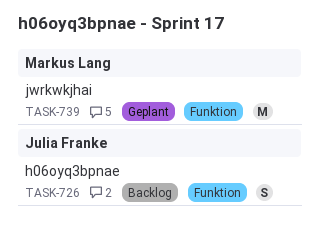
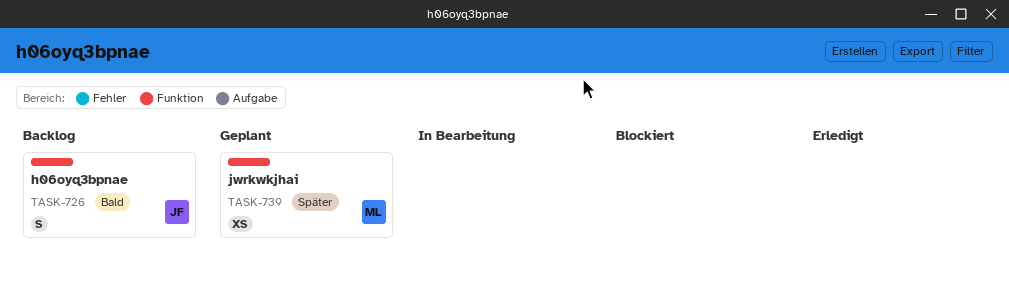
TASK-739, estimate: M -> XS

